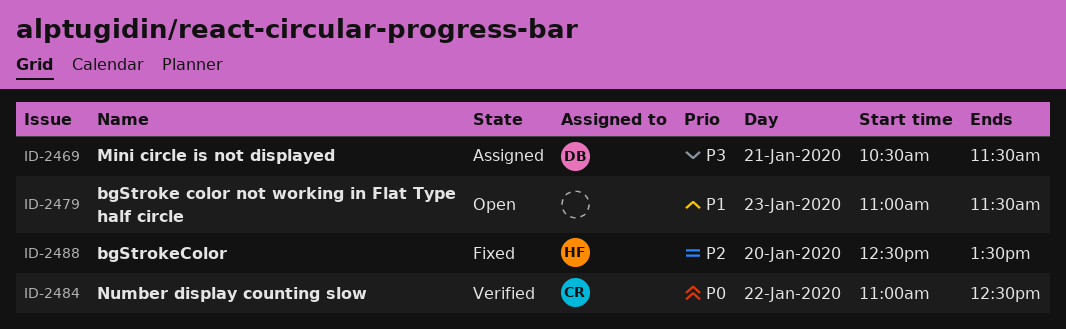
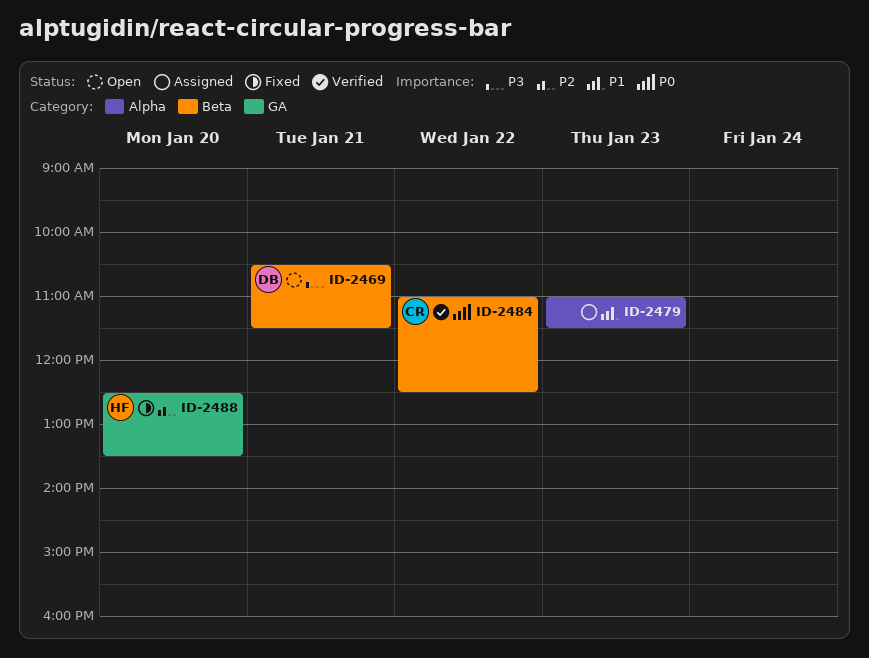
ID-2469, status: Assigned -> Open
ID-2479, status: Open -> Assigned

